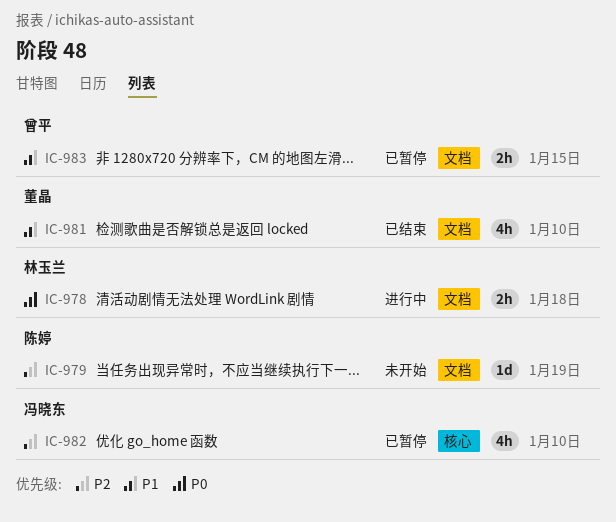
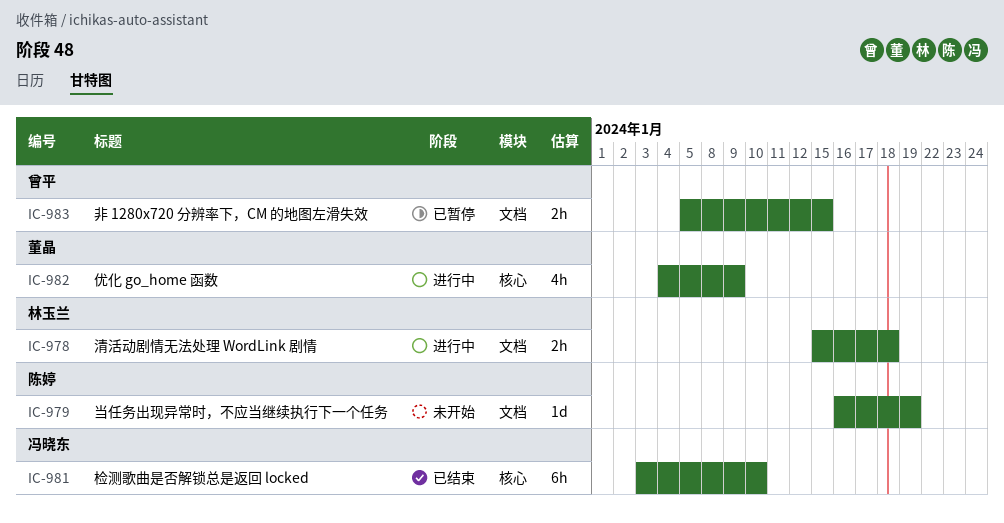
IC-981, owner: 董晶 -> 冯晓东
IC-981, label: 文档 -> 核心
IC-981, estimate: 4h -> 6h
IC-982, status: 已暂停 -> 进行中
IC-982, owner: 冯晓东 -> 董晶
IC-982, due: Jan 10 -> Jan 9

